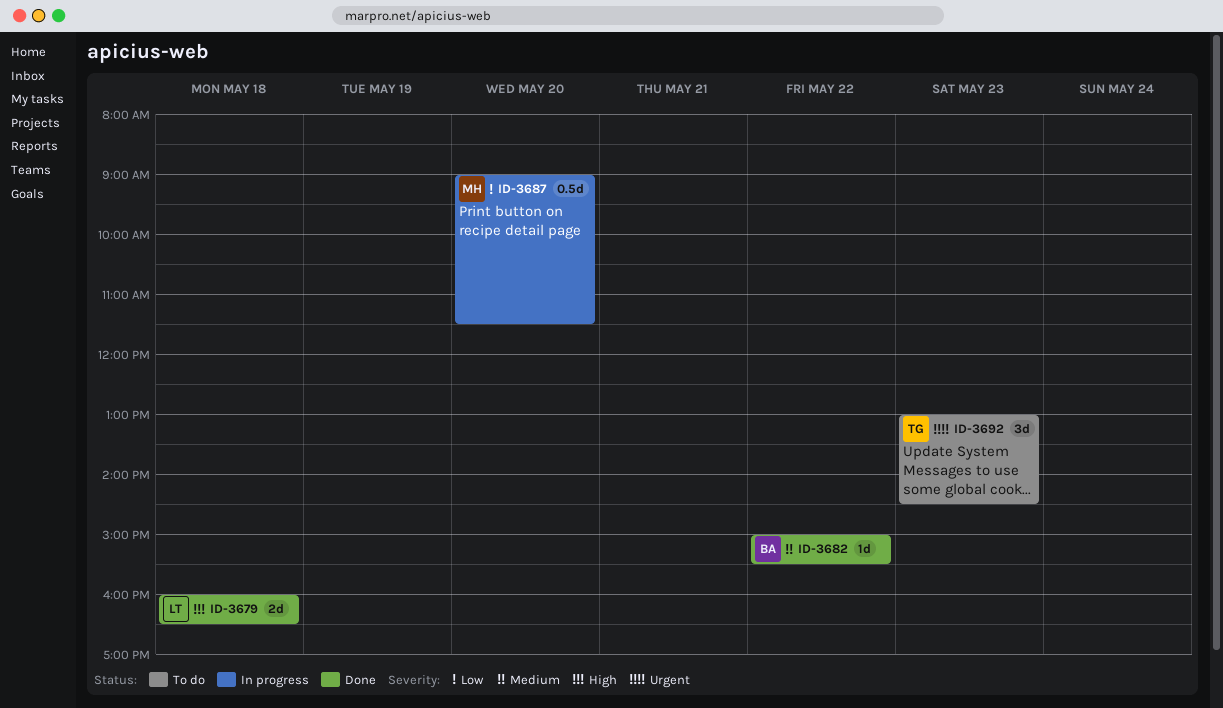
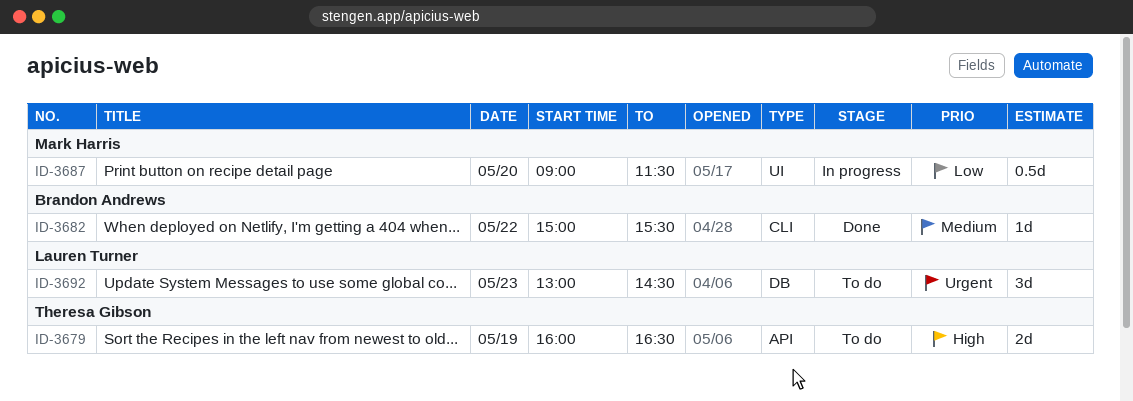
ID-3679, status: Done -> To do
ID-3679, owner: Lauren Turner -> Theresa Gibson
ID-3679, day: May 18 -> May 19
ID-3692, owner: Theresa Gibson -> Lauren Turner

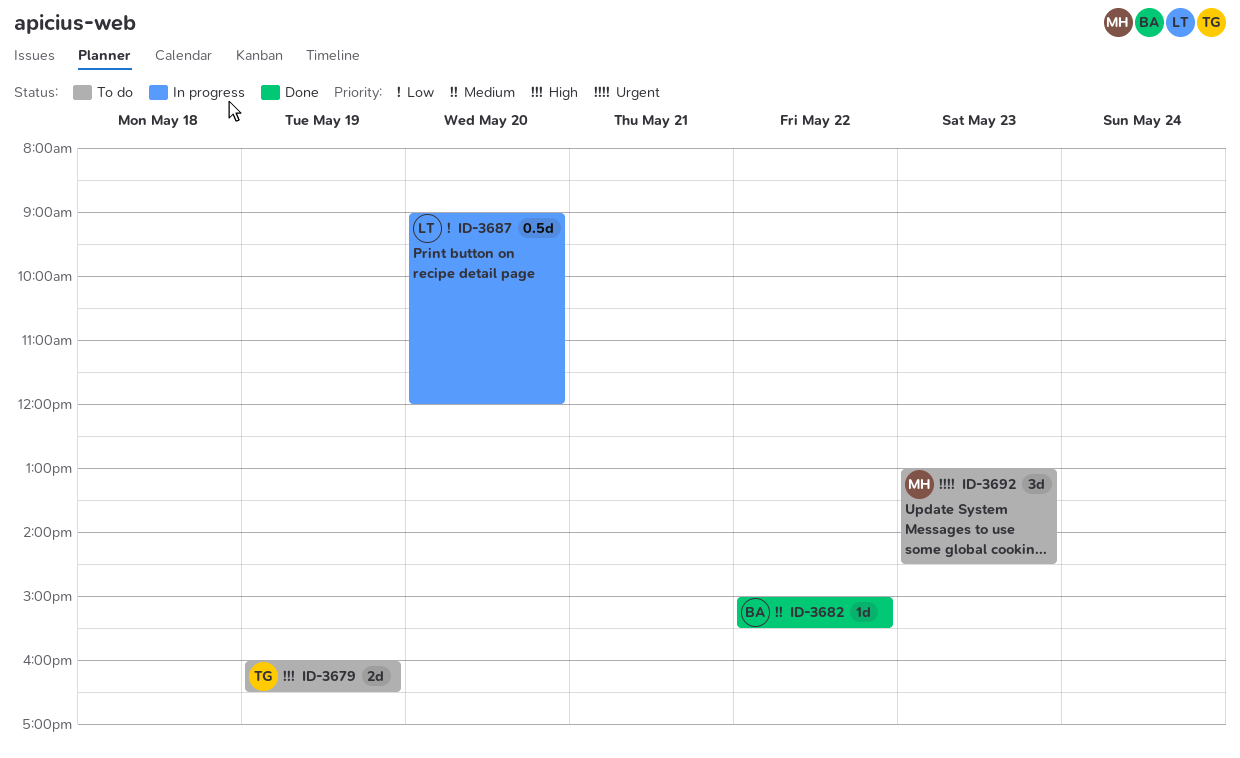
ID-3687, owner: Mark Harris -> Lauren Turner
ID-3687, ends: 11:30 -> 12:00
ID-3692, owner: Lauren Turner -> Mark Harris

